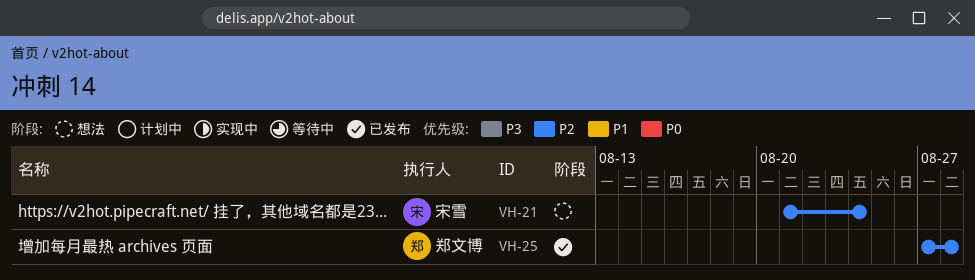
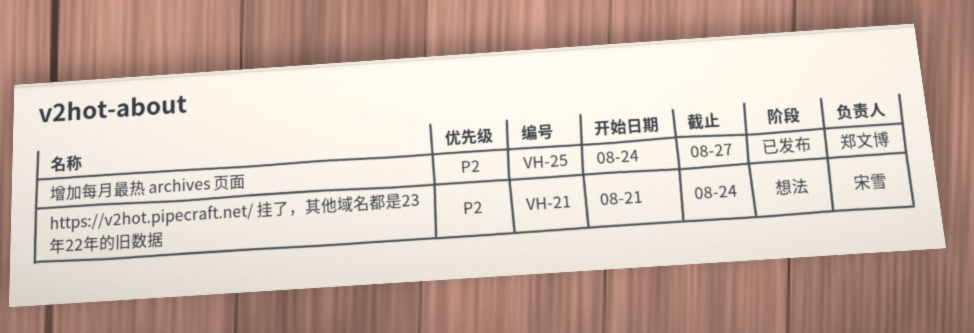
VH-25, start: Aug 27 -> Aug 24
VH-25, due: Aug 28 -> Aug 27

